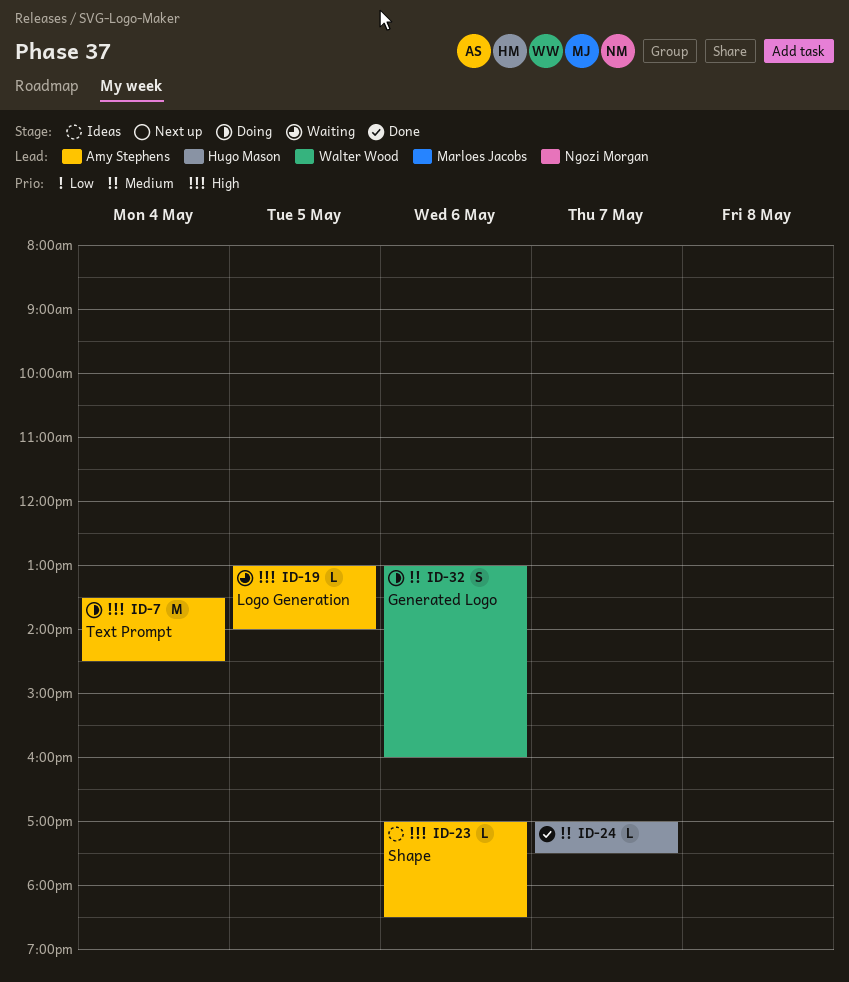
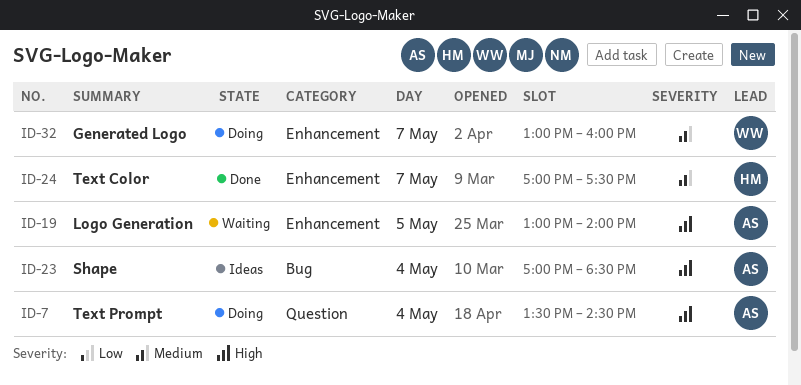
ID-23, day: May 6 -> May 4
ID-32, day: May 6 -> May 7

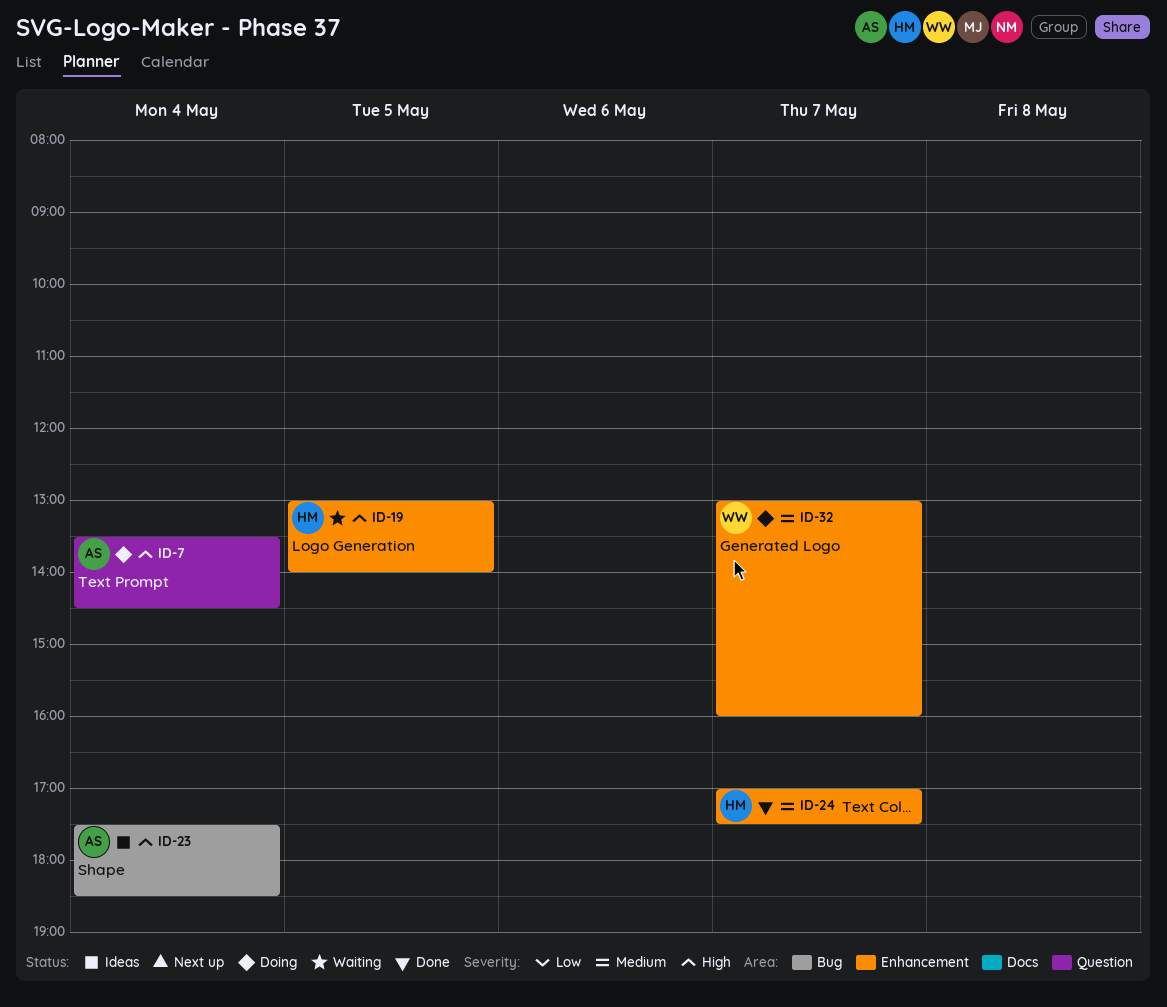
ID-19, owner: AS -> HM
ID-23, begins: 17:00 -> 17:30

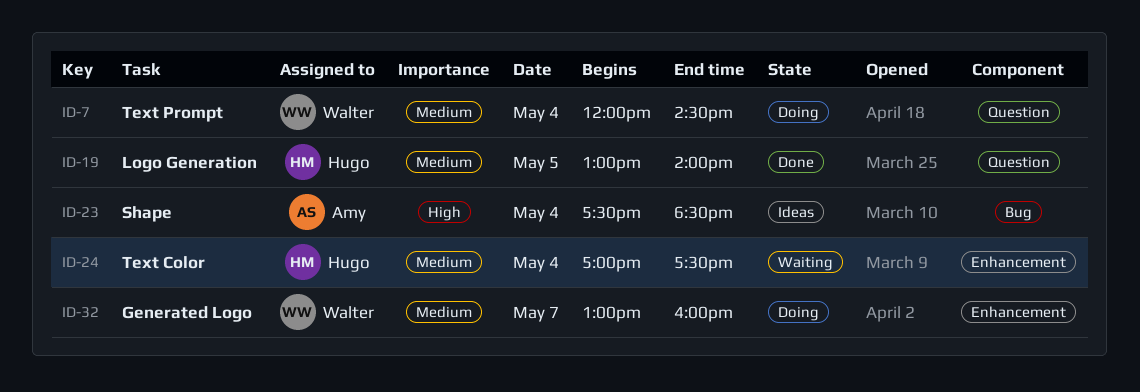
ID-7, owner: Amy -> Walter
ID-7, priority: High -> Medium
ID-7, begins: 13:30 -> 12:00
ID-19, status: Waiting -> Done
ID-19, priority: High -> Medium
ID-19, label: Enhancement -> Question
ID-24, status: Done -> Waiting
ID-24, day: May 7 -> May 4

